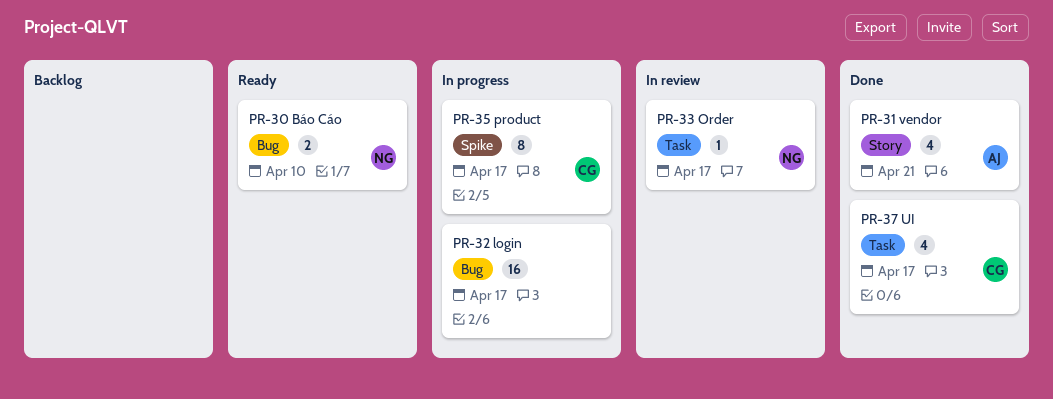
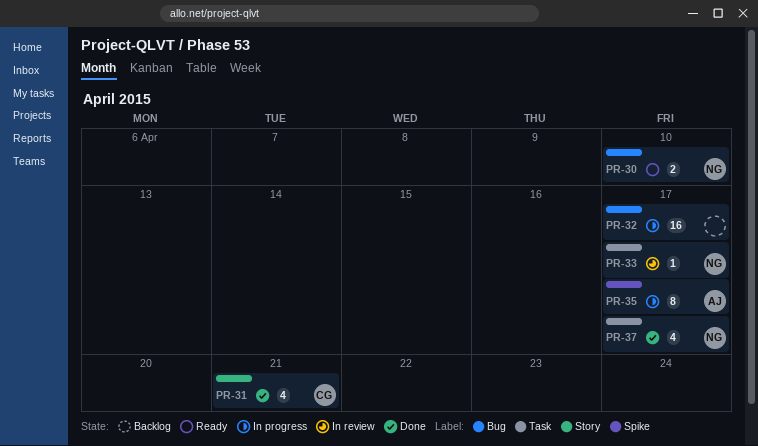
PR-31, owner: AJ -> CG
PR-35, owner: CG -> AJ
PR-37, owner: CG -> NG

